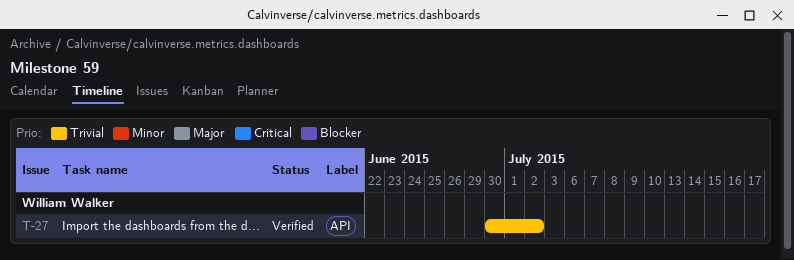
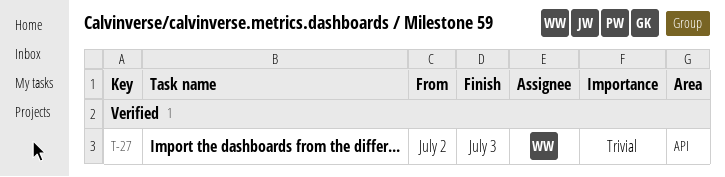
T-27, start: Jun 30 -> Jul 2
T-27, due: Jul 2 -> Jul 3

